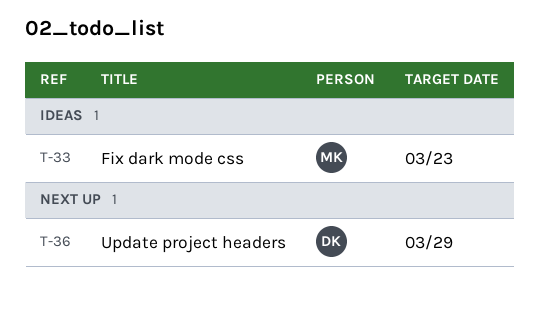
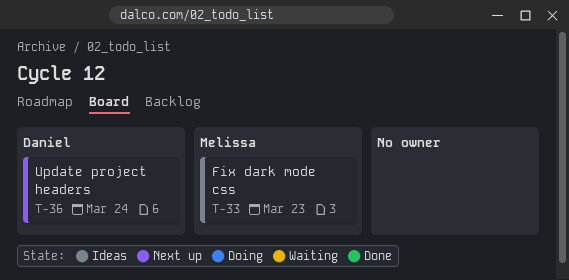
T-36, due: Mar 29 -> Mar 24

